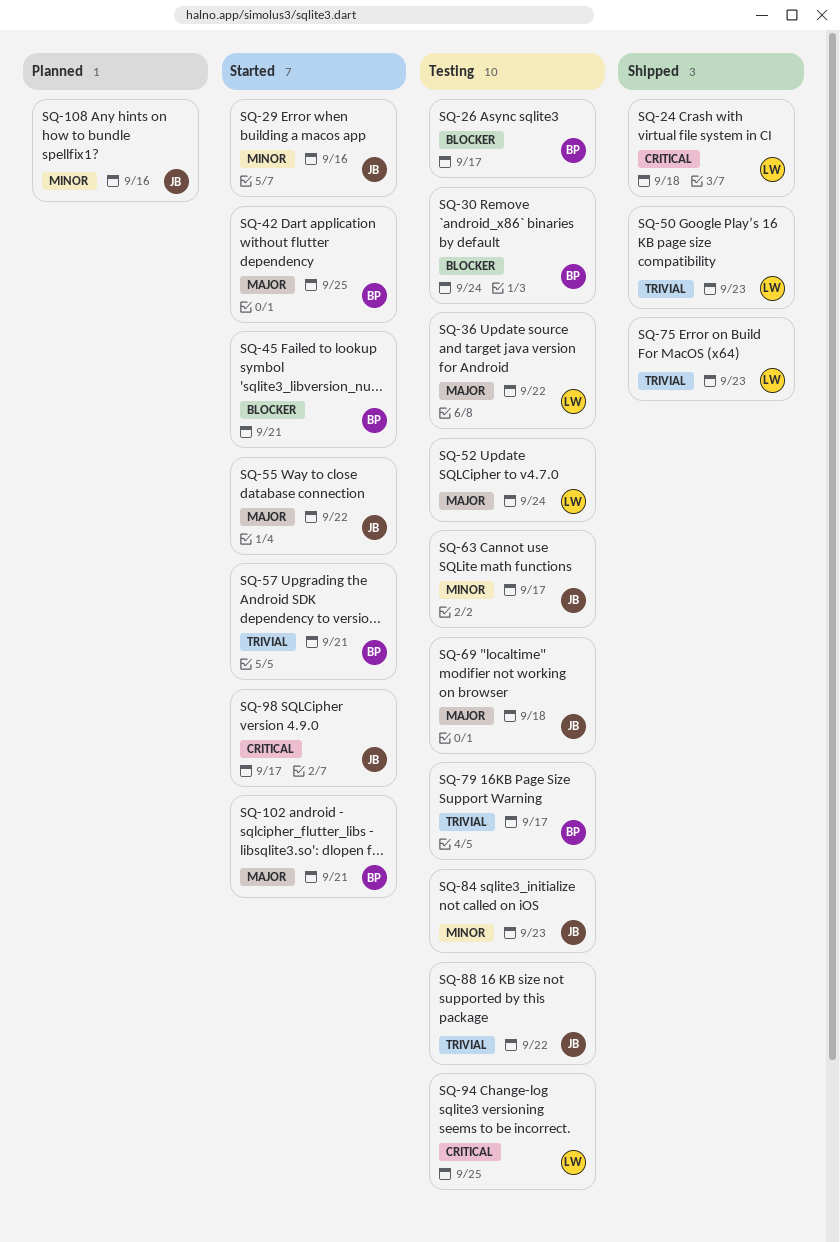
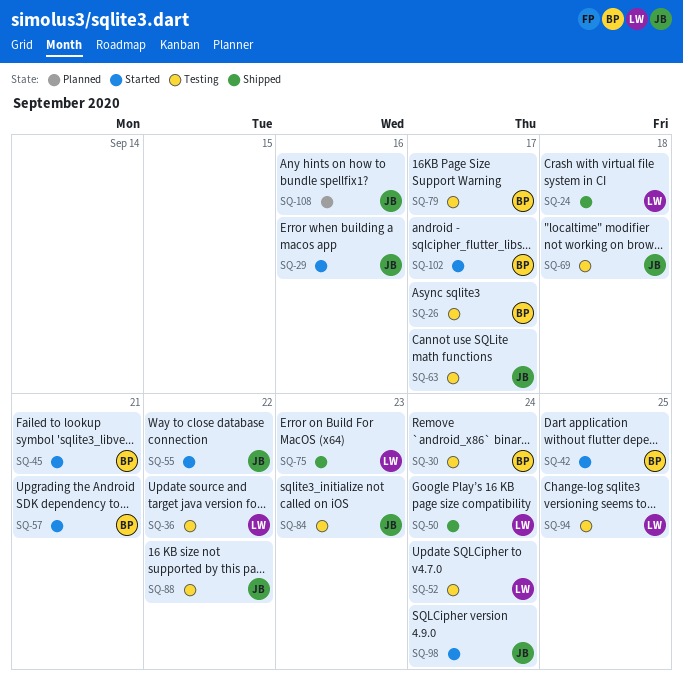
SQ-50, due: Sep 23 -> Sep 24
SQ-98, due: Sep 17 -> Sep 24
SQ-102, due: Sep 21 -> Sep 17

